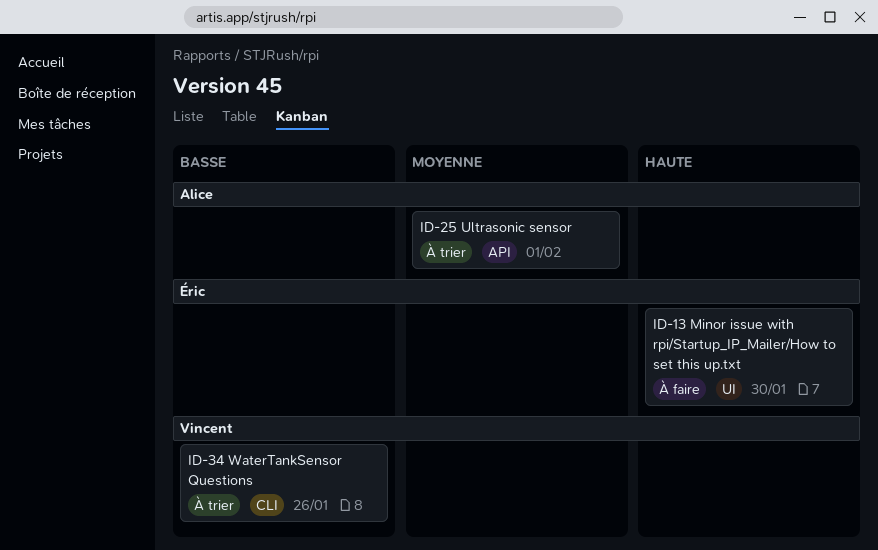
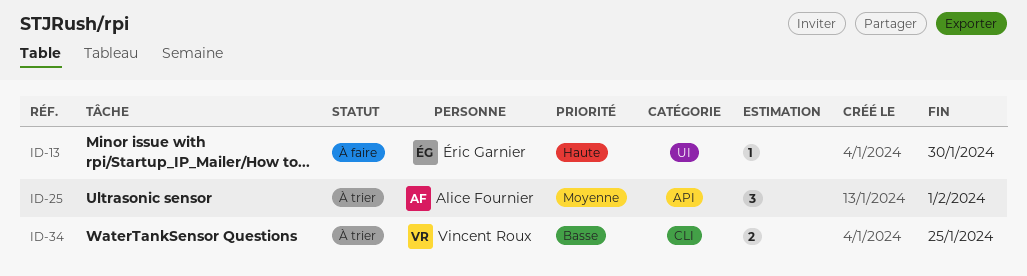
ID-34, due: Jan 26 -> Jan 25

